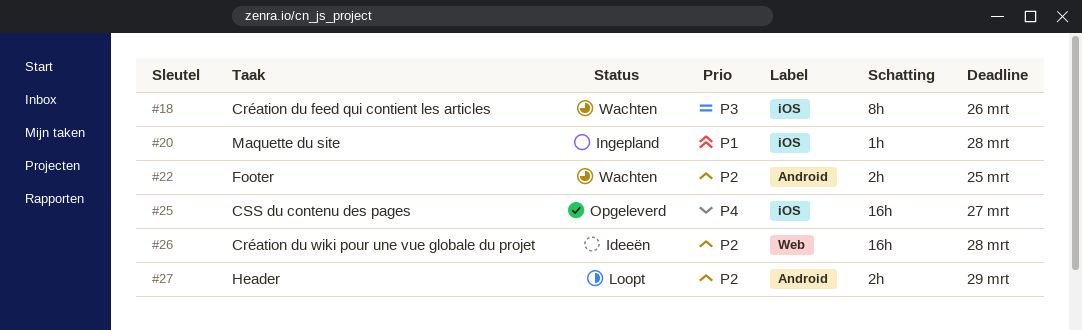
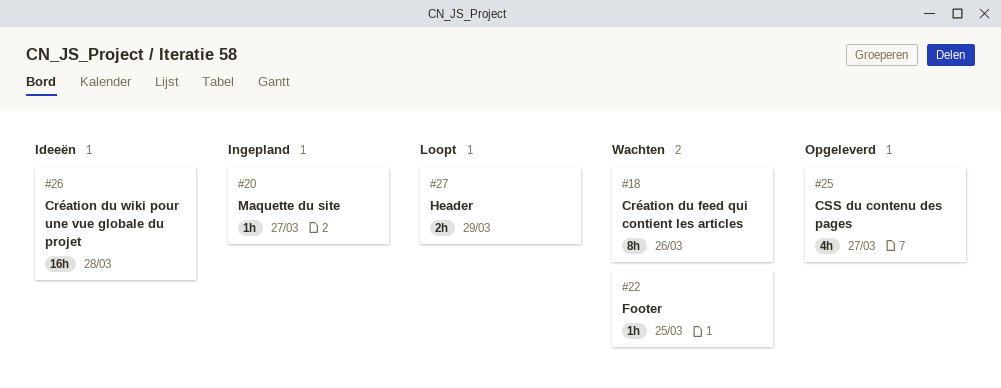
#20, due: Mar 28 -> Mar 27
#22, estimate: 2h -> 1h
#25, estimate: 16h -> 4h

